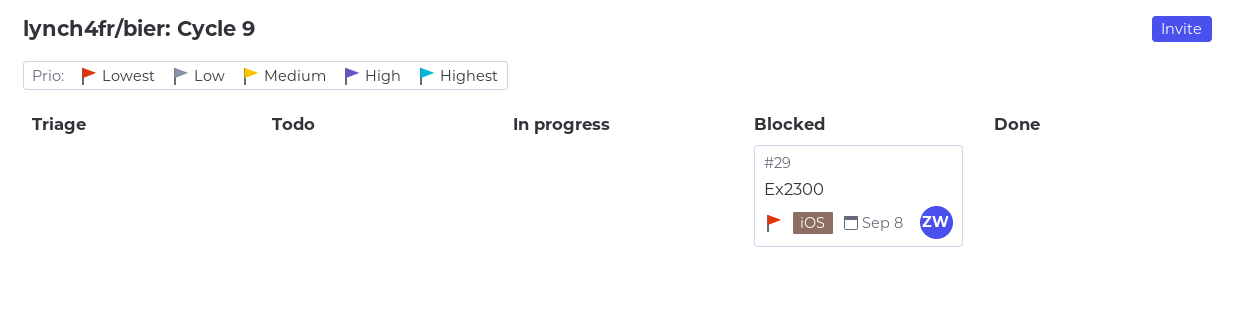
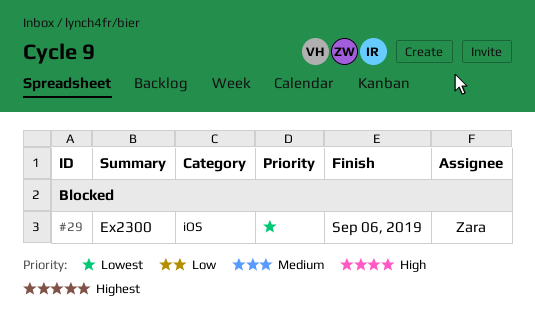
#29, due: Sep 8 -> Sep 6

